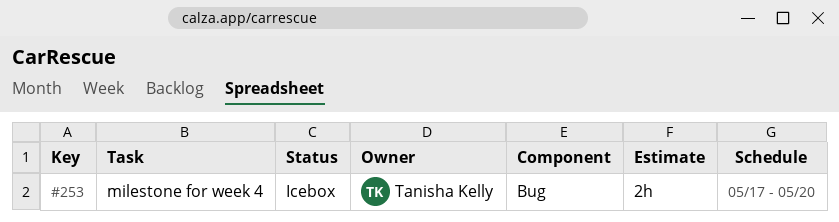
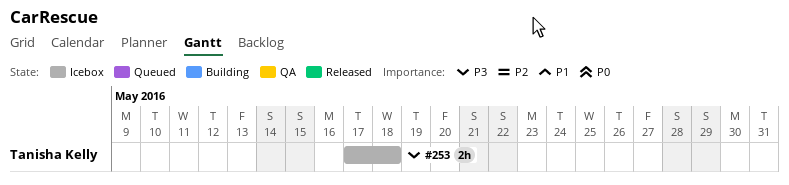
#253, due: May 20 -> May 18

